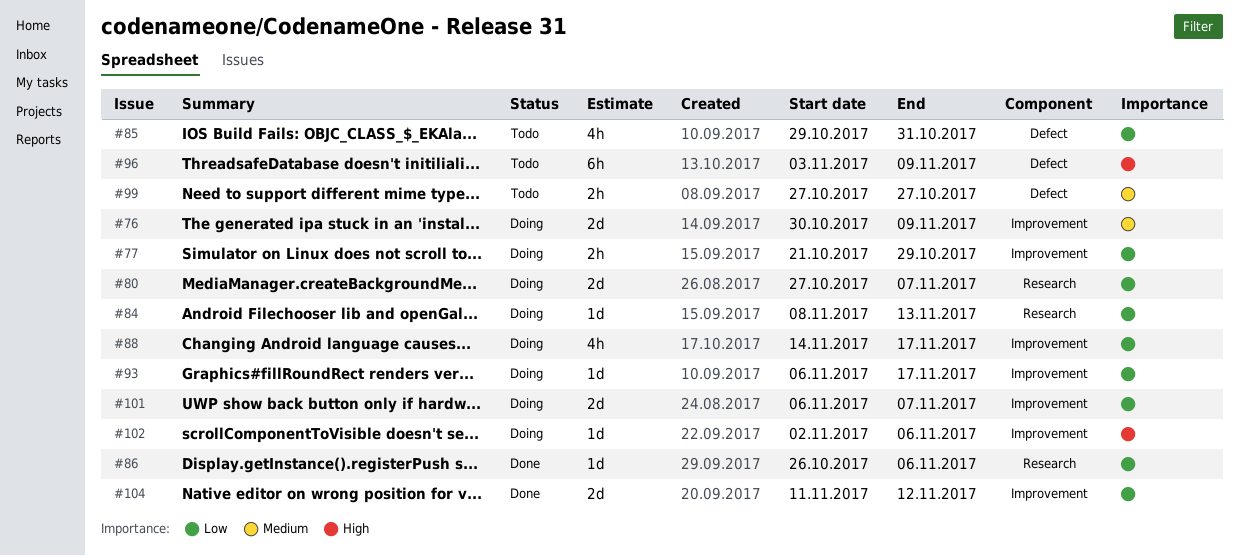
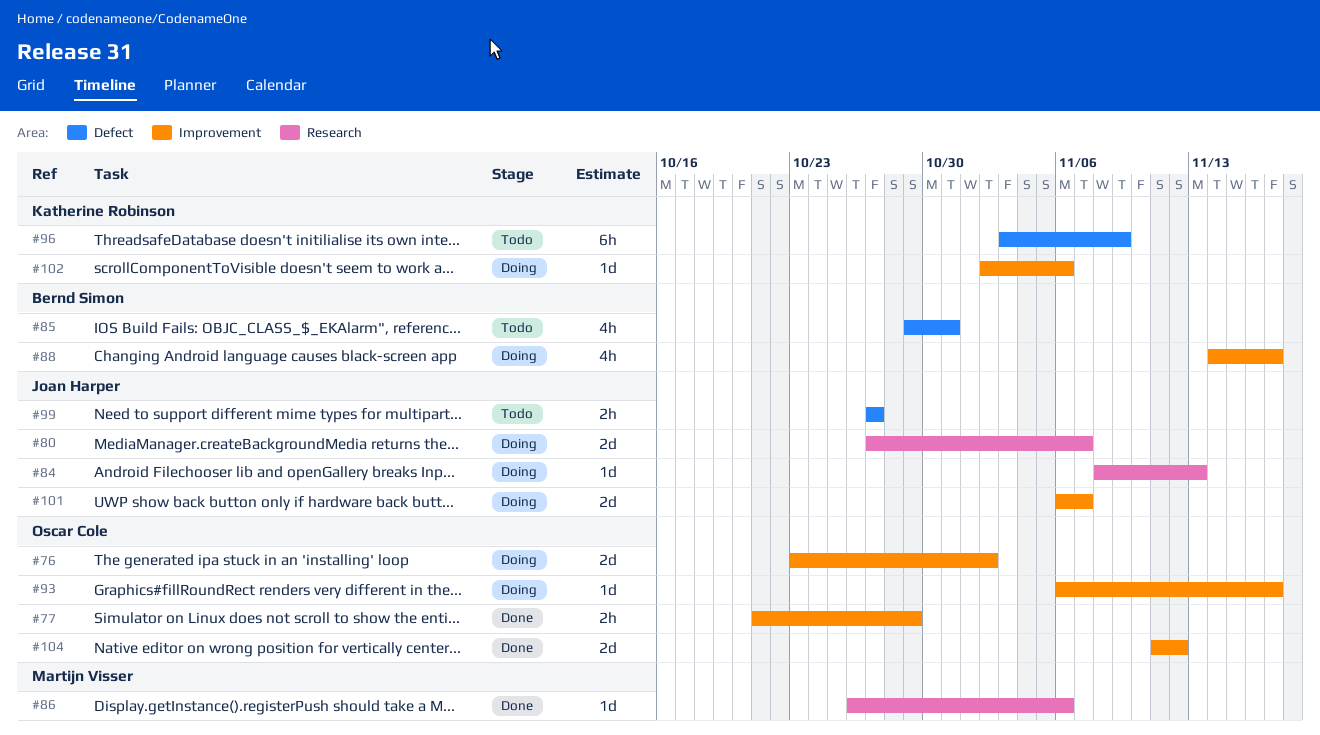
#76, start: Oct 30 -> Oct 23
#76, due: Nov 9 -> Nov 2
#77, status: Doing -> Done

